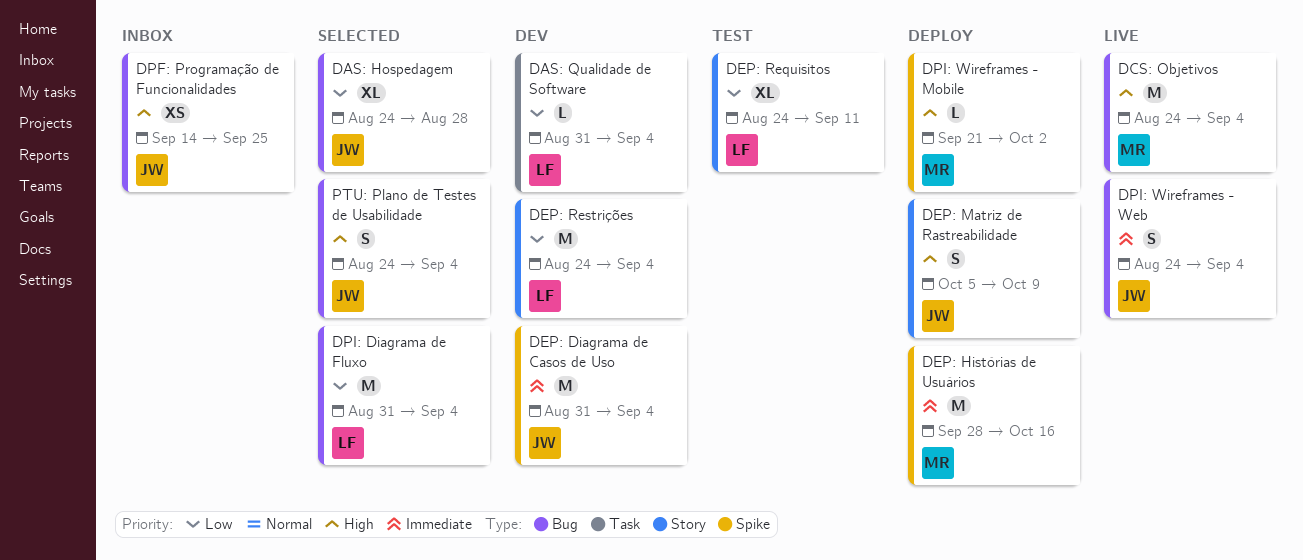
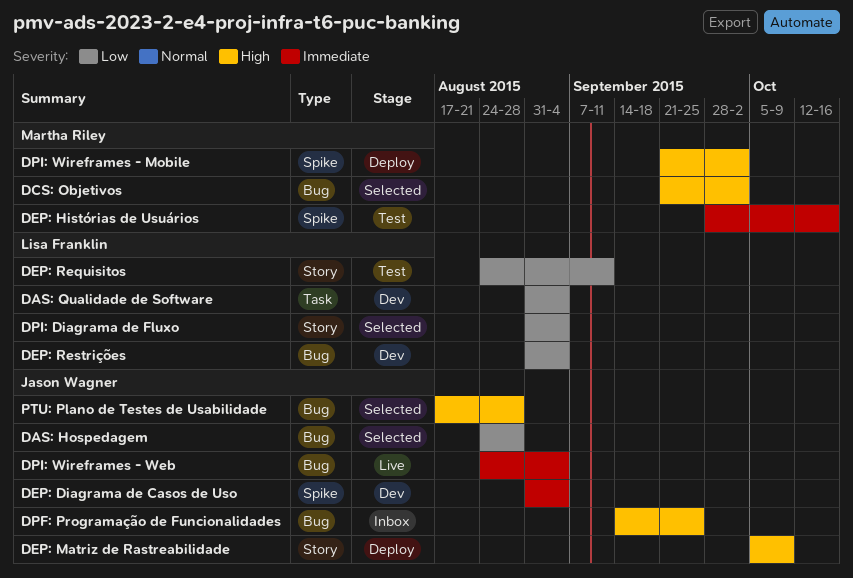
DCS: Objetivos, status: Live -> Selected
DCS: Objetivos, start: Aug 24 -> Sep 21
DCS: Objetivos, due: Sep 4 -> Oct 2
DEP: Histórias de Usuários, status: Deploy -> Test
DEP: Restrições, label: Story -> Bug
DEP: Restrições, start: Aug 24 -> Aug 31
DPI: Diagrama de Fluxo, label: Bug -> Story
PTU: Plano de Testes de Usabilidade, start: Aug 24 -> Aug 17
PTU: Plano de Testes de Usabilidade, due: Sep 4 -> Aug 28

